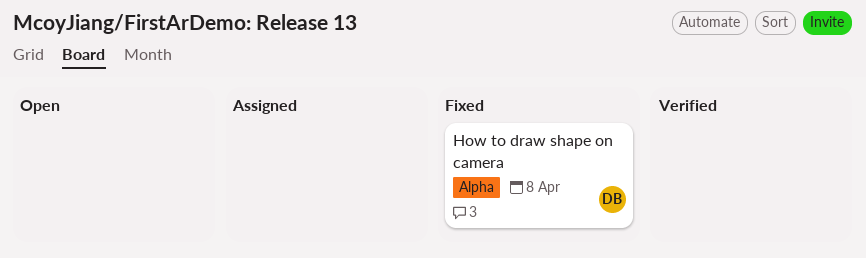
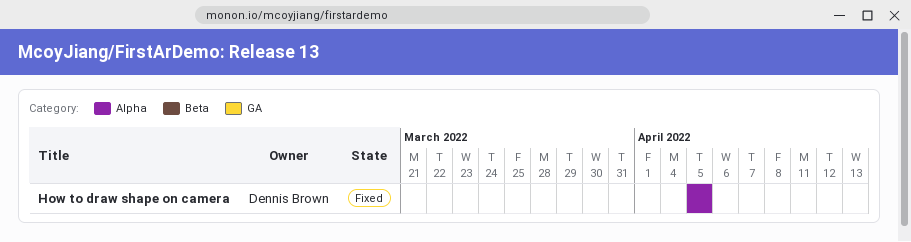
How to draw shape on camera, due: Apr 8 -> Apr 5

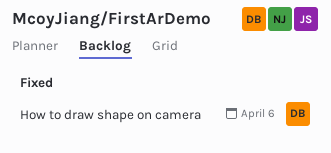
How to draw shape on camera, due: Apr 5 -> Apr 6

